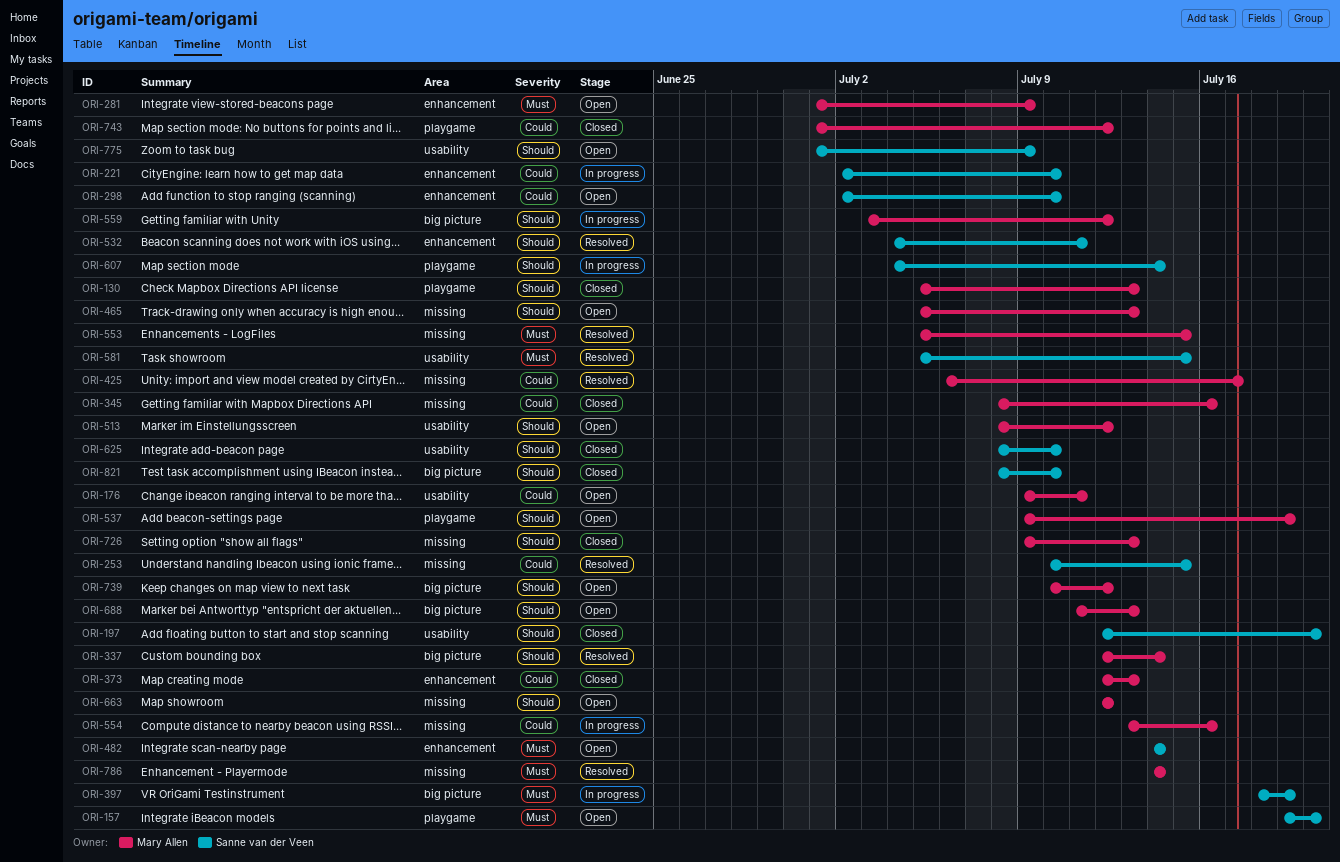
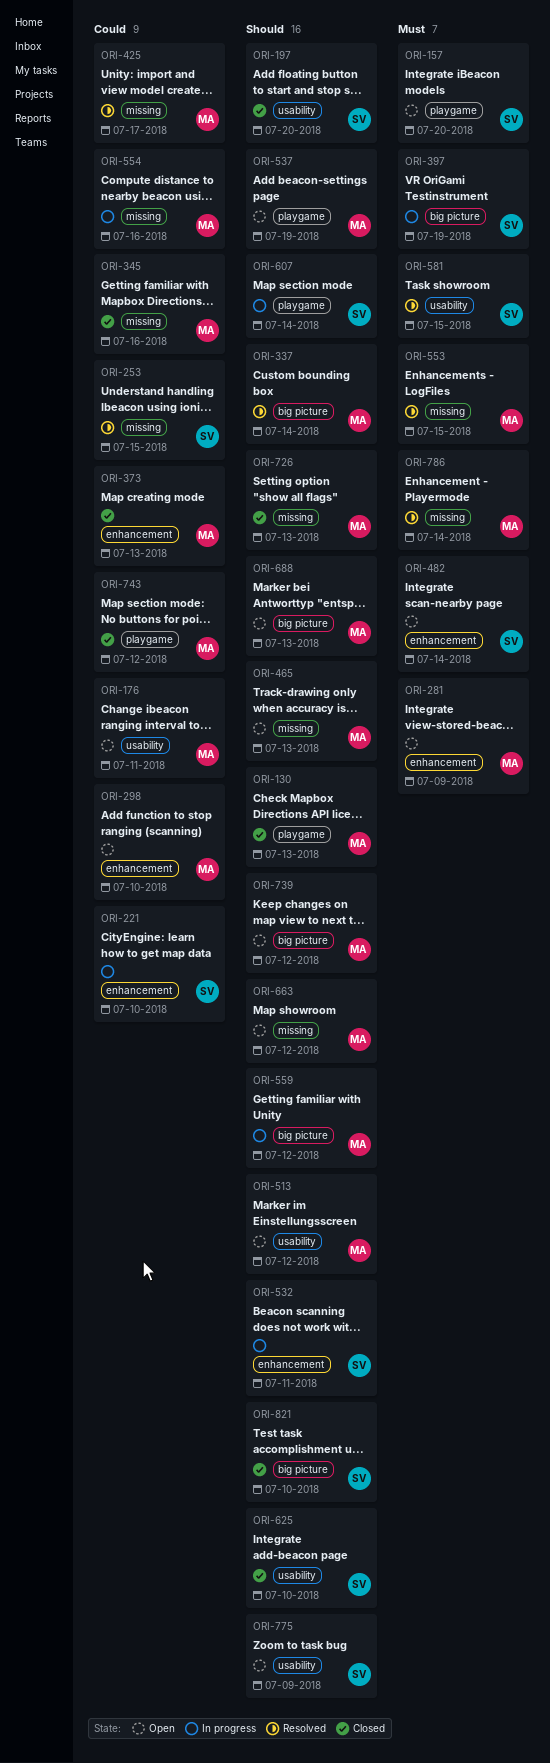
ORI-298, owner: Sanne van der Veen -> Mary Allen
ORI-532, status: Resolved -> In progress

